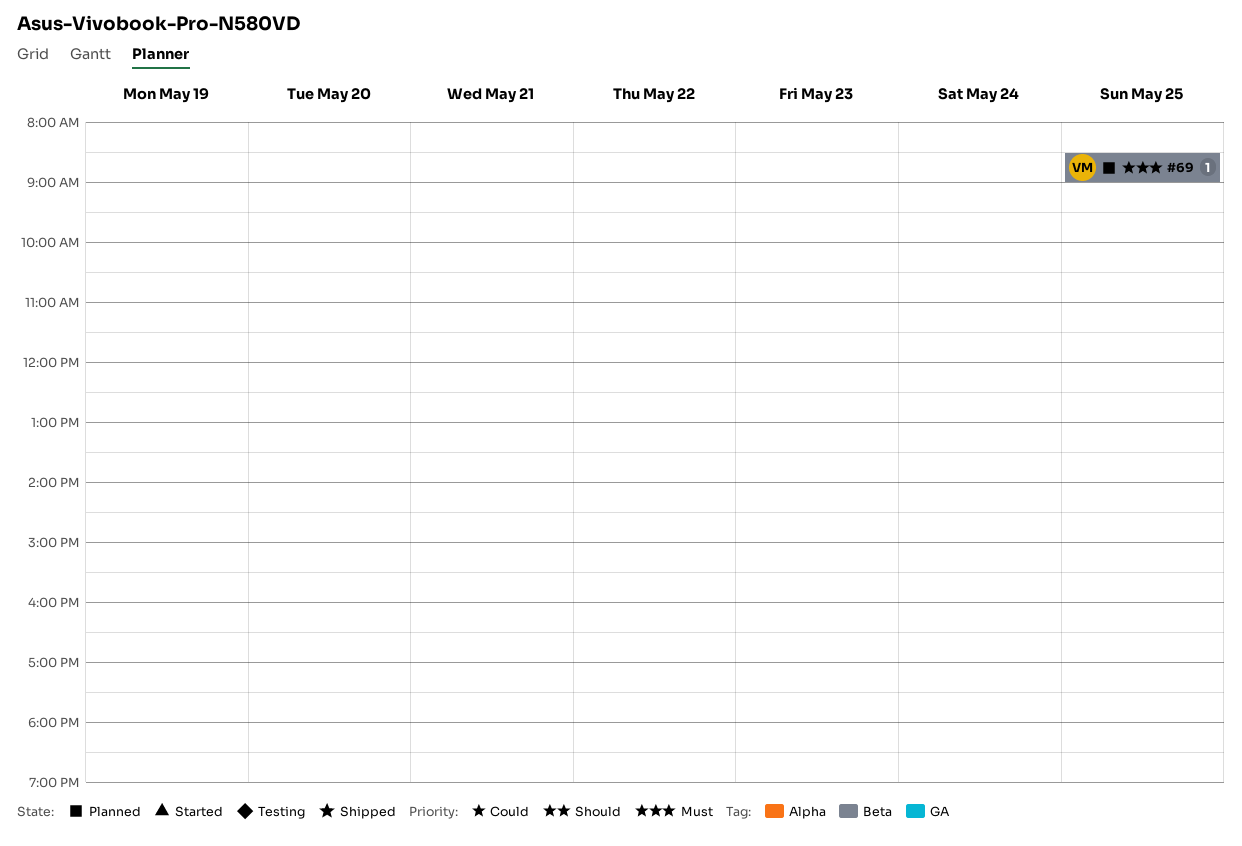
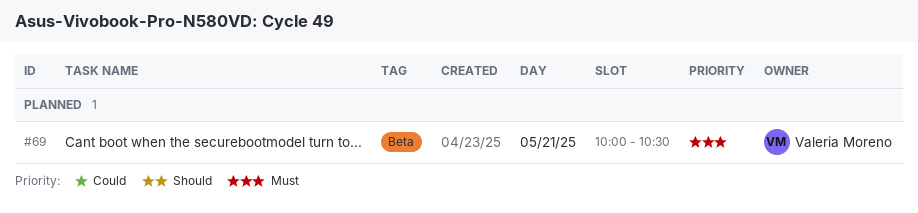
#69, day: May 25 -> May 21
#69, begins: 08:30 -> 10:00
#69, ends: 09:00 -> 10:30

